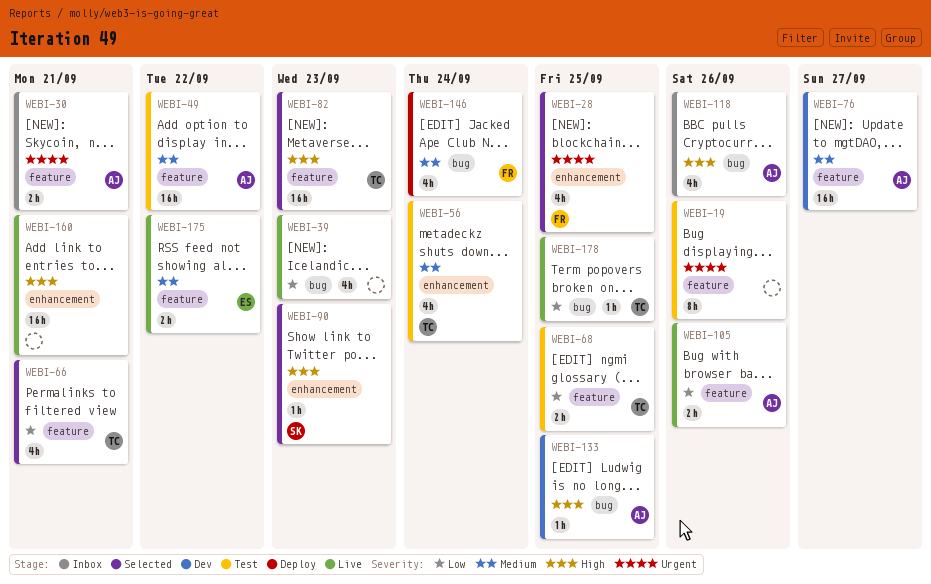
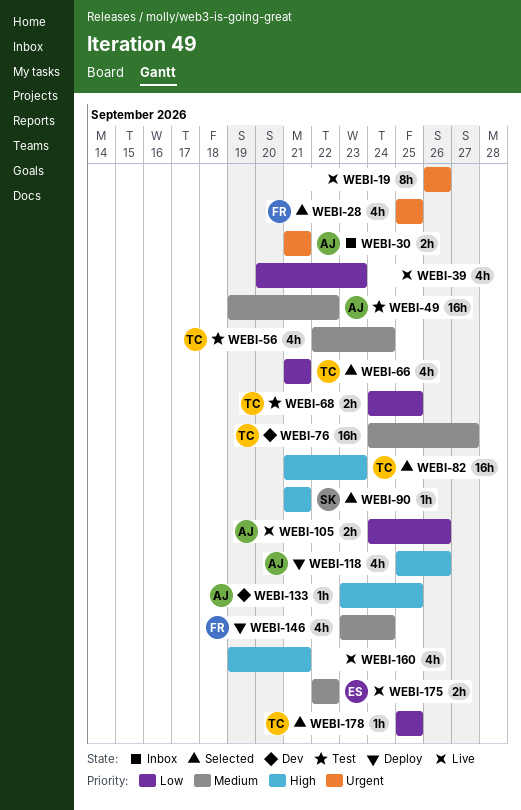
WEBI-19, status: Test -> Live
WEBI-76, owner: AJ -> TC
WEBI-90, due: Sep 23 -> Sep 21
WEBI-118, status: Inbox -> Deploy
WEBI-160, estimate: 16h -> 4h
WEBI-178, status: Live -> Selected

